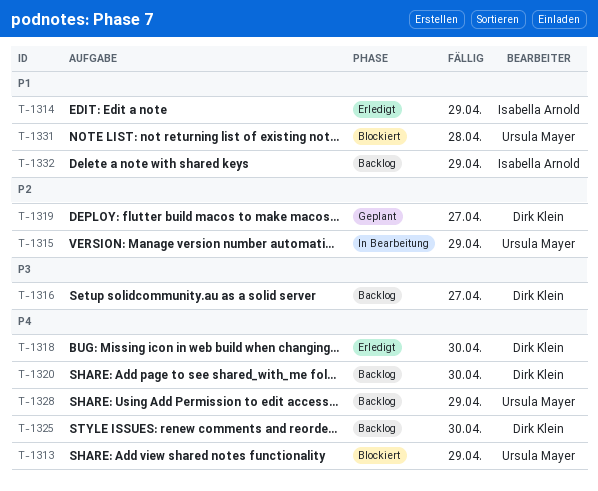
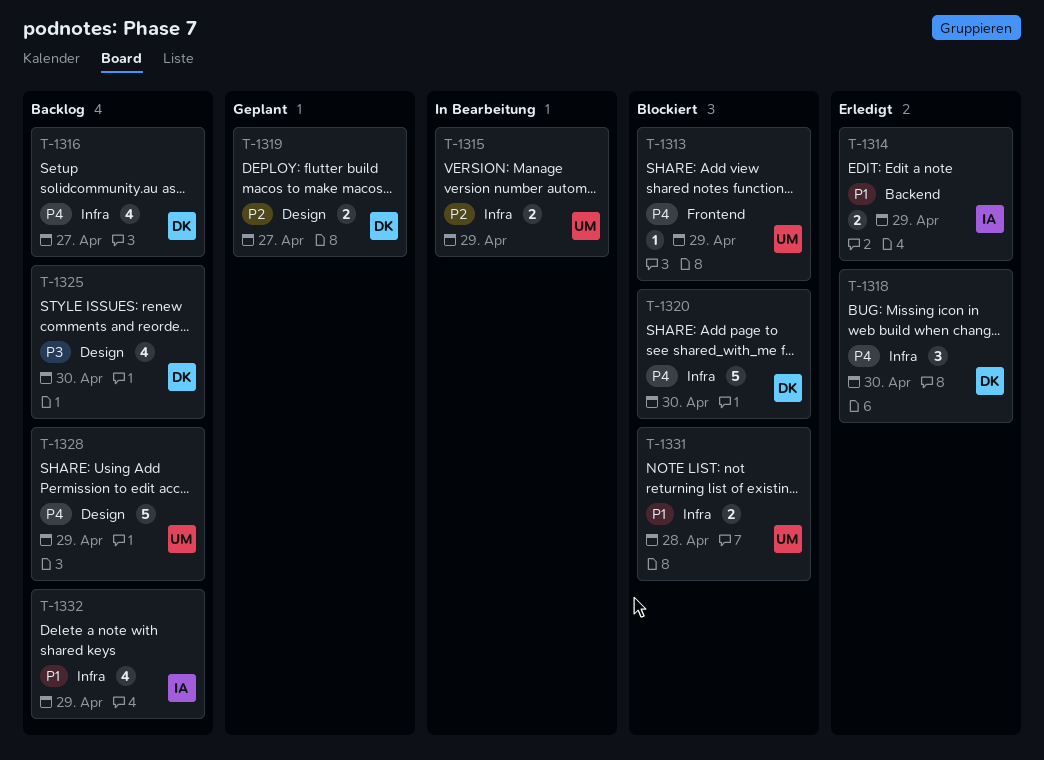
T-1316, priority: P3 -> P4
T-1320, status: Backlog -> Blockiert
T-1325, priority: P4 -> P3

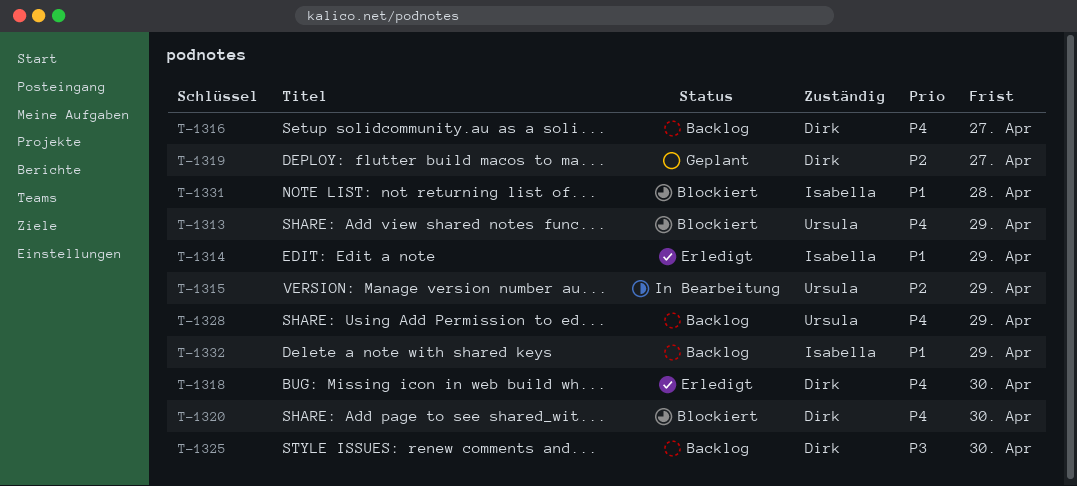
T-1331, owner: Ursula -> Isabella

